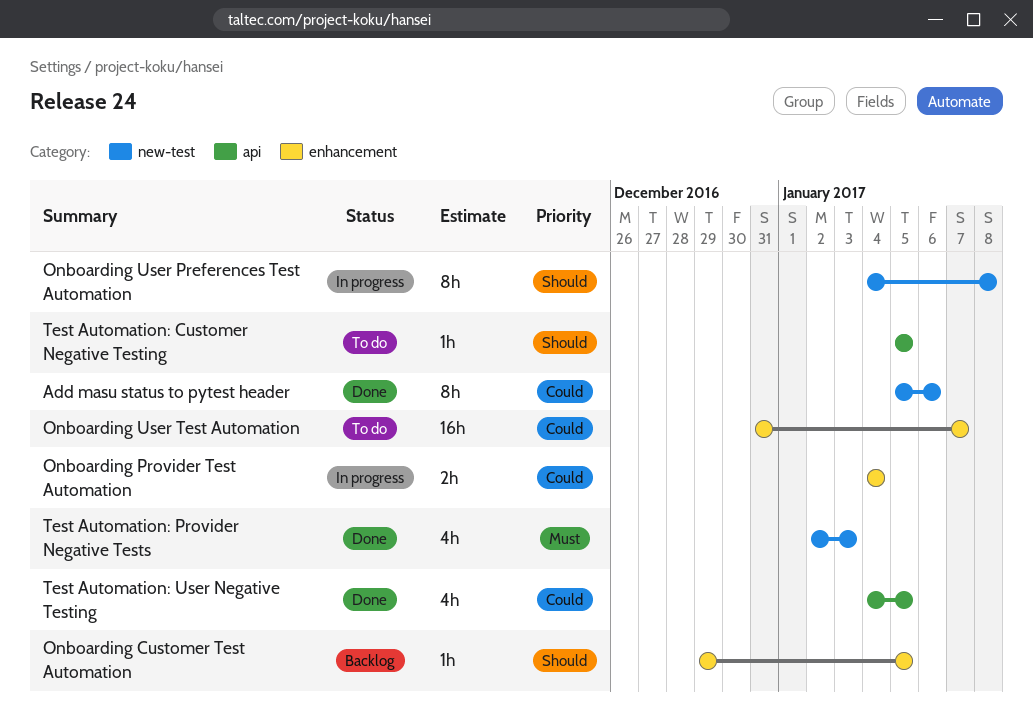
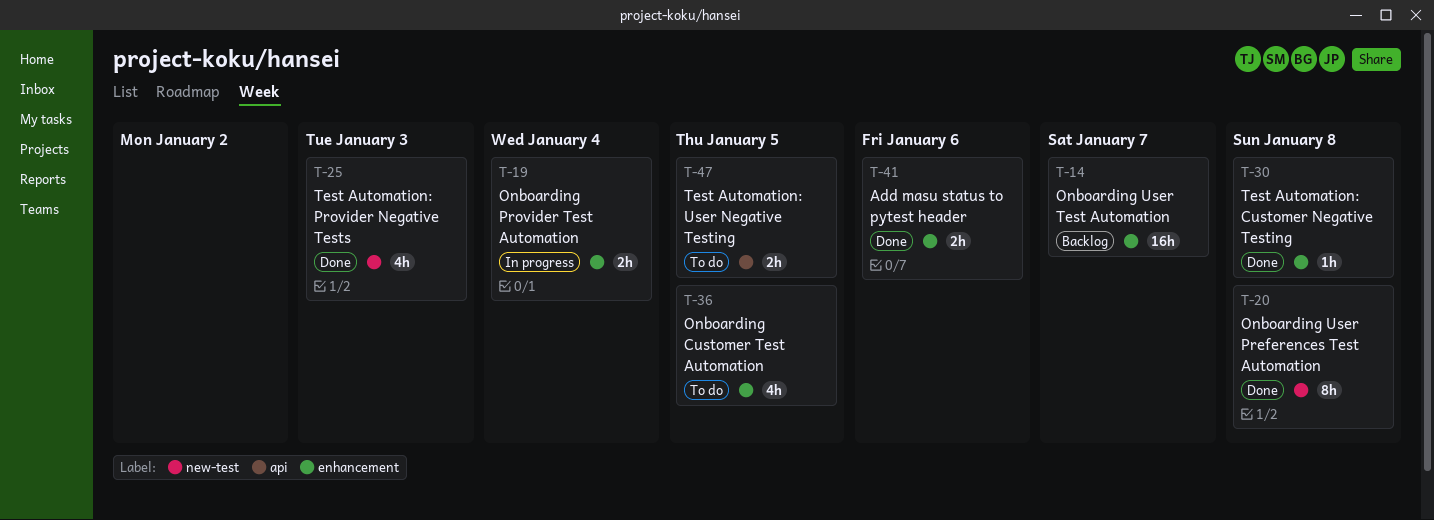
Add masu status to pytest header, label: new-test -> enhancement
Add masu status to pytest header, estimate: 8h -> 2h
Onboarding Customer Test Automation, status: Backlog -> To do
Onboarding Customer Test Automation, estimate: 1h -> 4h
Onboarding User Preferences Test Automation, status: In progress -> Done
Onboarding User Test Automation, status: To do -> Backlog
Test Automation: Customer Negative Testing, status: To do -> Done
Test Automation: Customer Negative Testing, label: api -> enhancement
Test Automation: Customer Negative Testing, due: Jan 5 -> Jan 8
Test Automation: User Negative Testing, status: Done -> To do
Test Automation: User Negative Testing, estimate: 4h -> 2h

